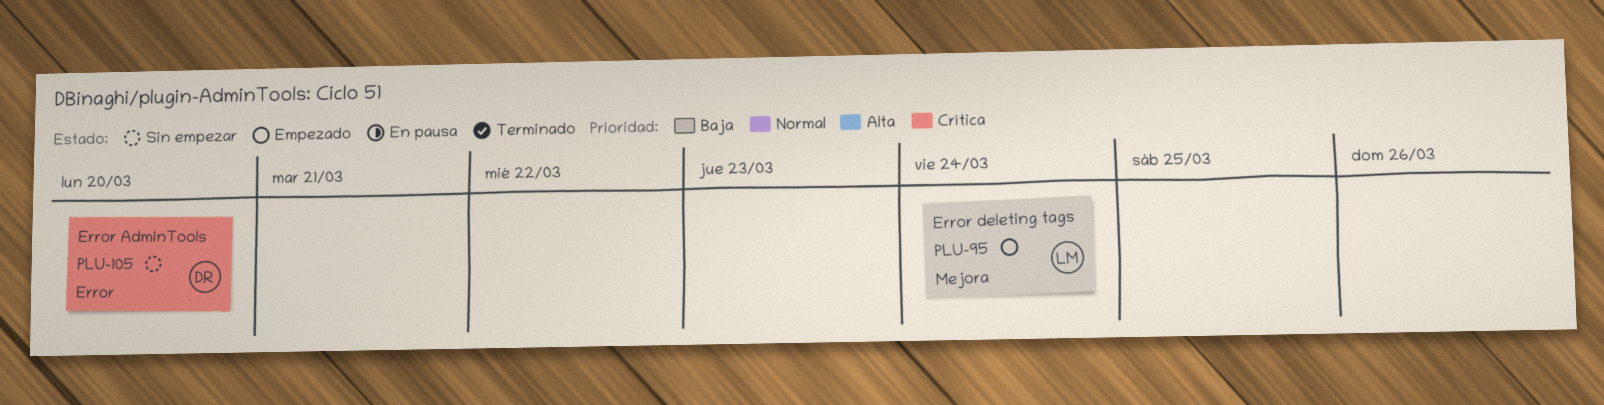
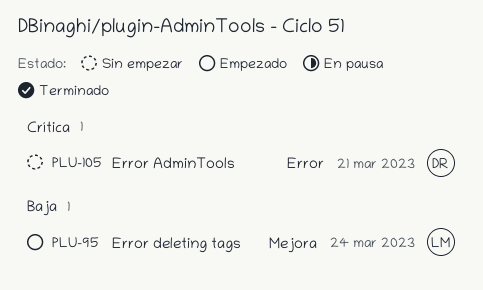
PLU-105, due: Mar 20 -> Mar 21

